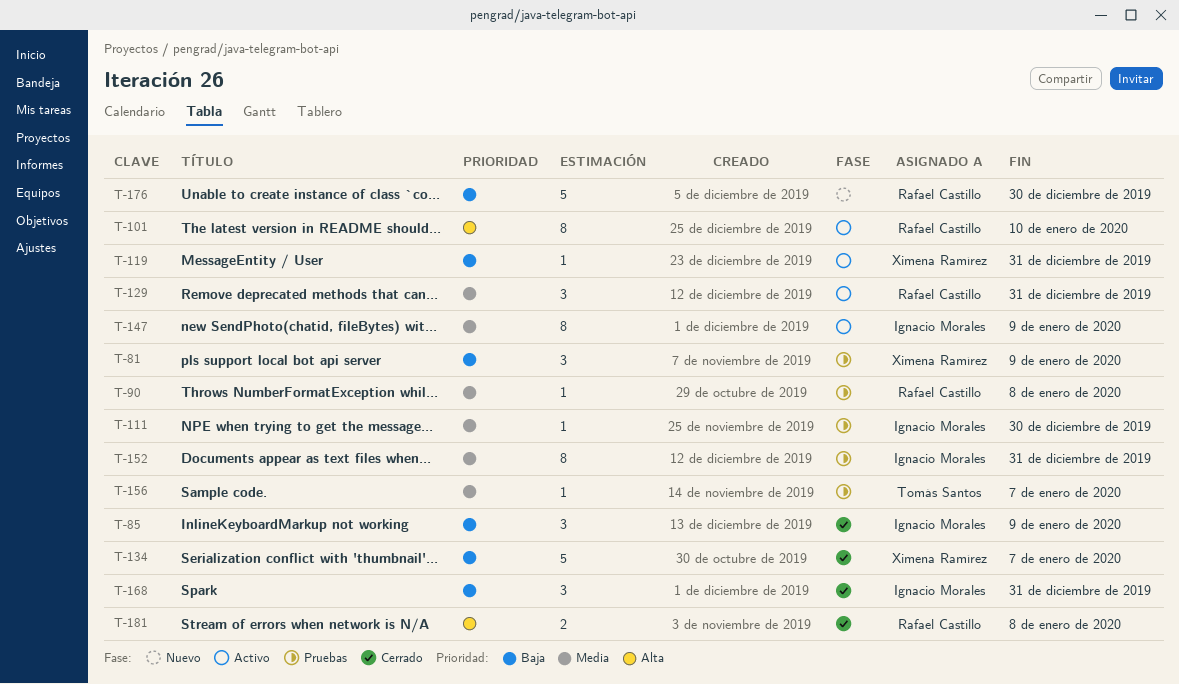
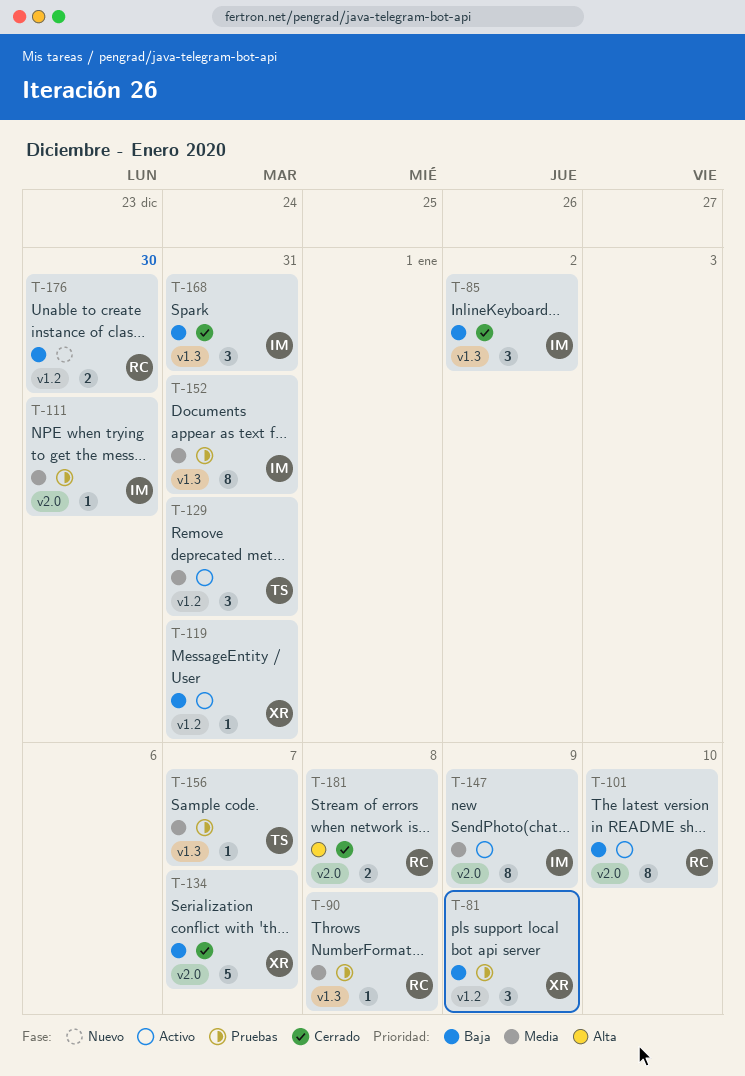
T-85, due: Jan 9 -> Jan 2
T-101, priority: Alta -> Baja
T-129, owner: Rafael Castillo -> Tomás Santos
T-176, estimate: 5 -> 2

